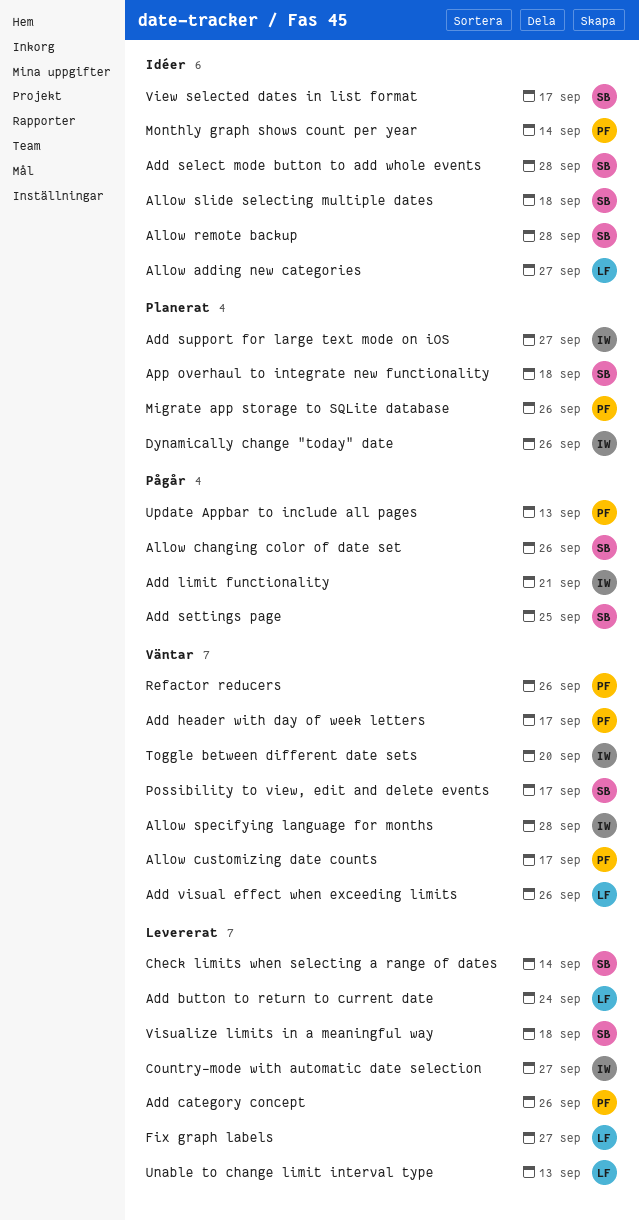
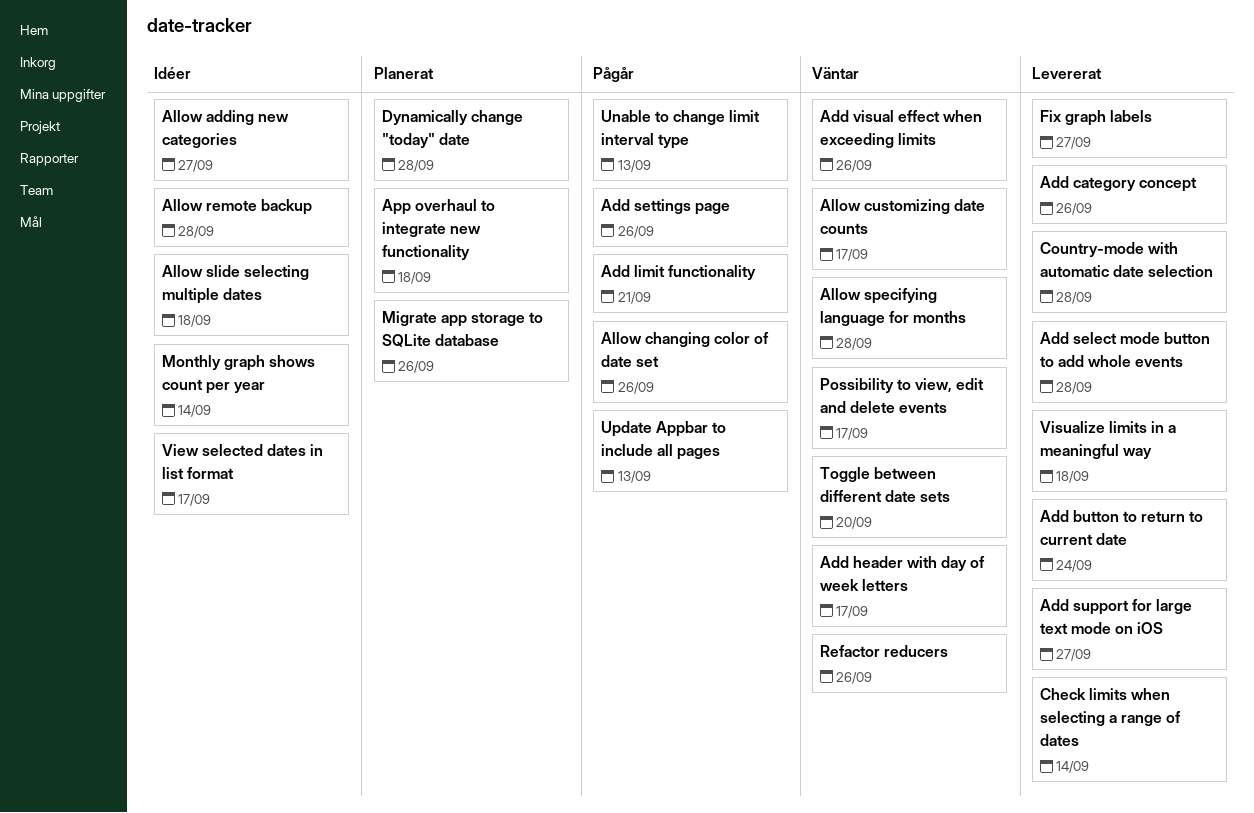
Add select mode button to add whole events, status: Idéer -> Levererat
Add settings page, due: Sep 25 -> Sep 26
Add support for large text mode on iOS, status: Planerat -> Levererat
Country-mode with automatic date selection, due: Sep 27 -> Sep 28
Dynamically change "today" date, due: Sep 26 -> Sep 28
Unable to change limit interval type, status: Levererat -> Pågår

